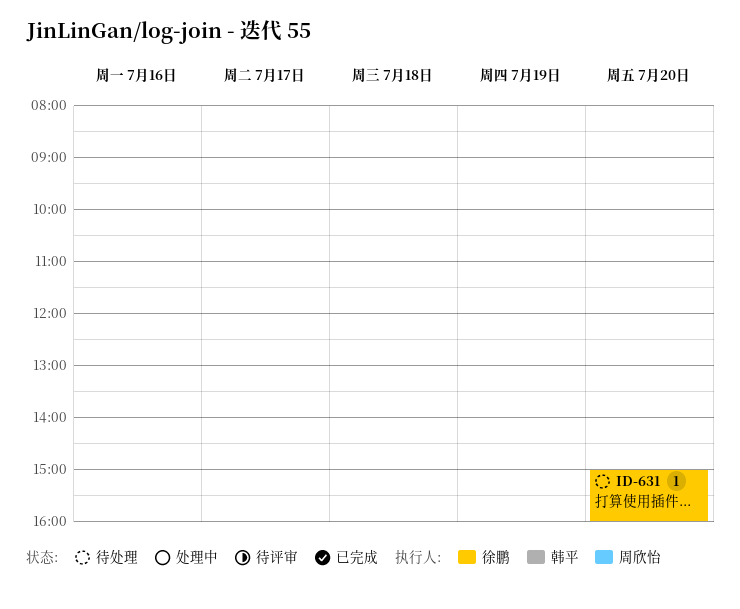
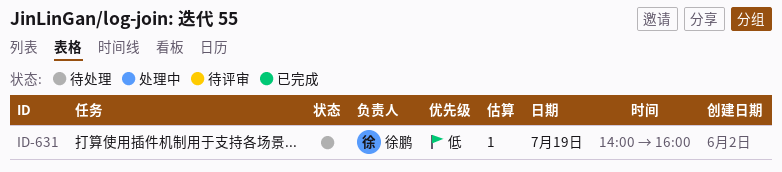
ID-631, day: Jul 20 -> Jul 19
ID-631, begins: 15:00 -> 14:00

